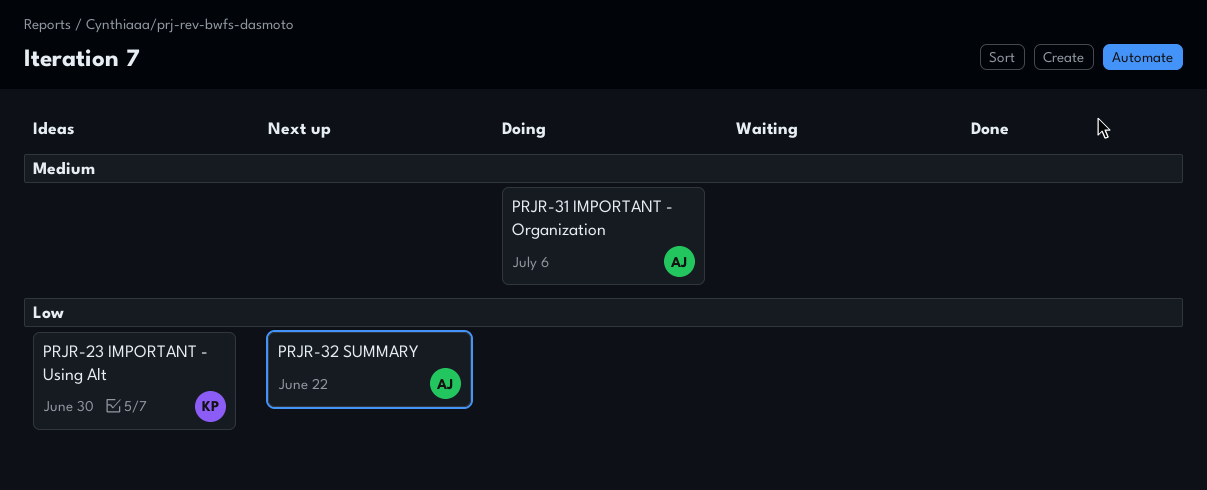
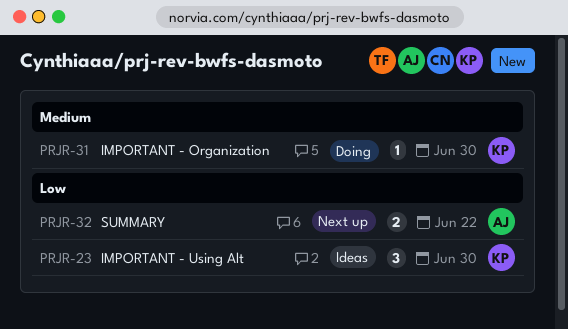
PRJR-31, owner: AJ -> KP
PRJR-31, due: Jul 6 -> Jun 30

